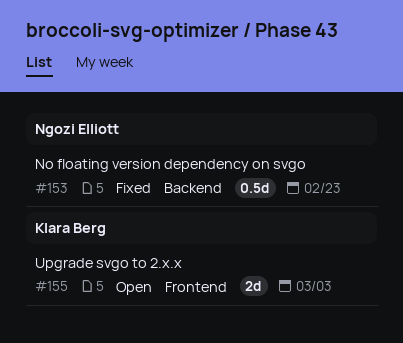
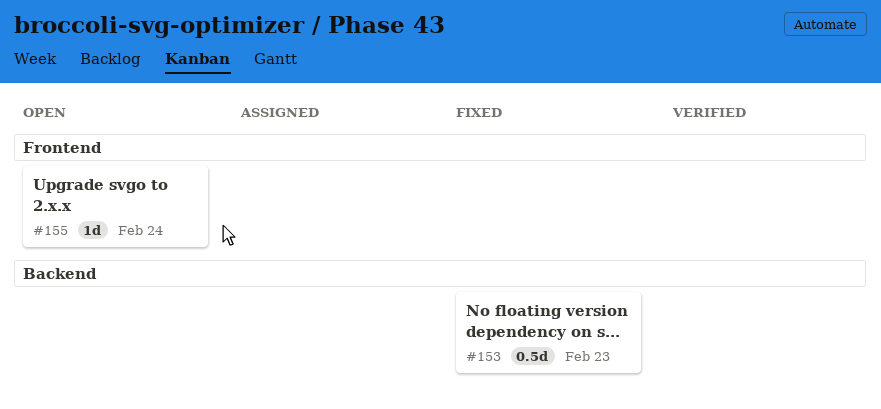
#155, estimate: 2d -> 1d
#155, due: Mar 3 -> Feb 24

